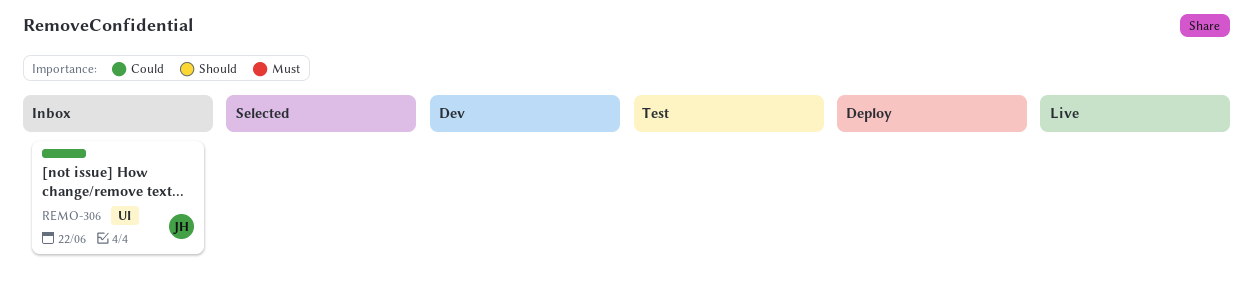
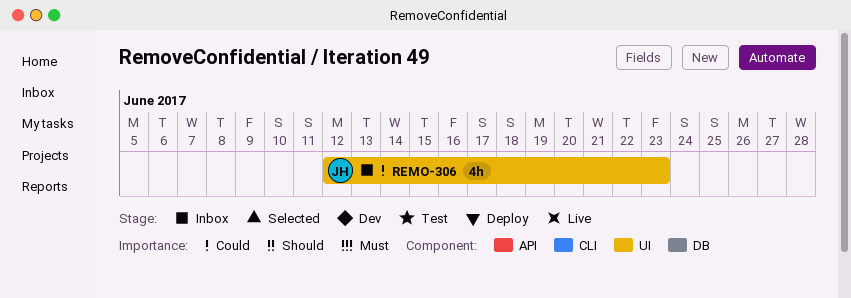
REMO-306, due: Jun 22 -> Jun 23

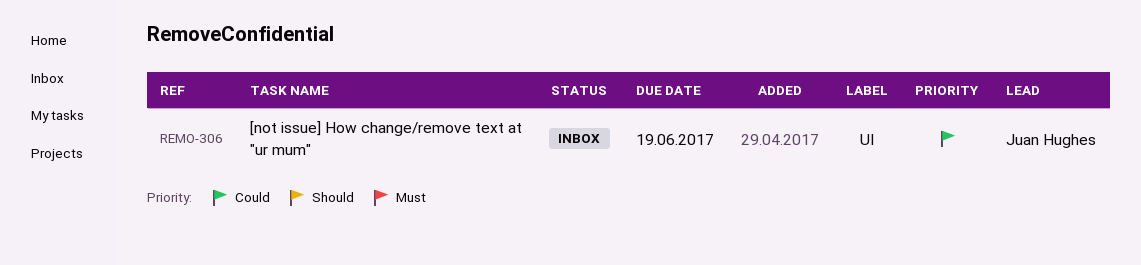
REMO-306, due: Jun 23 -> Jun 19

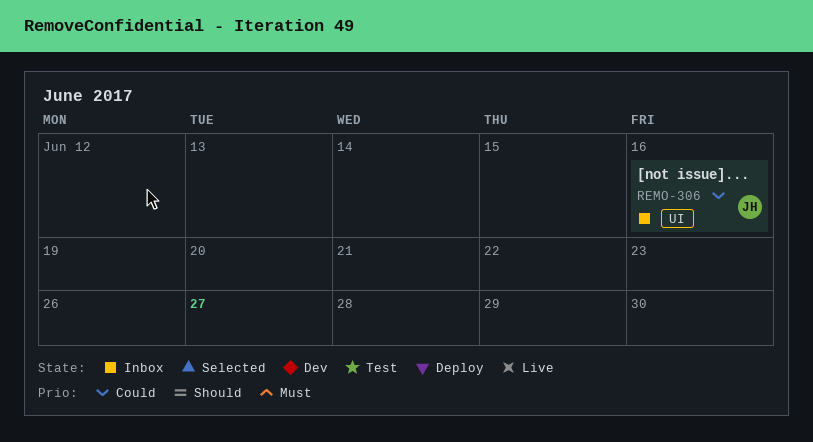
REMO-306, due: Jun 19 -> Jun 16

